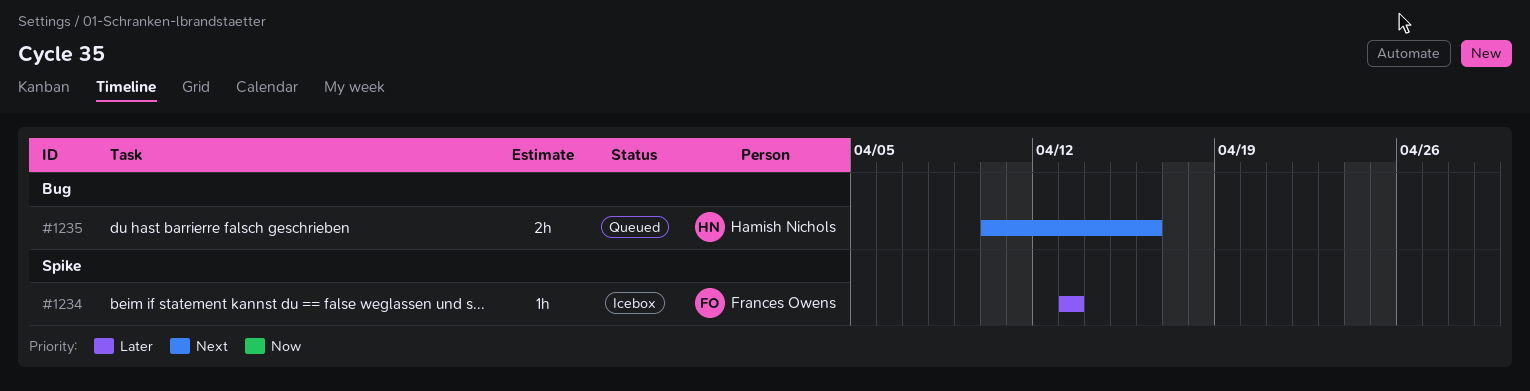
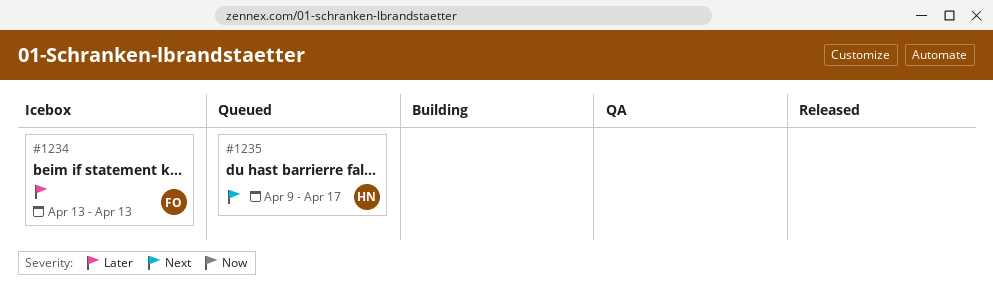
#1235, start: Apr 10 -> Apr 9
#1235, due: Apr 16 -> Apr 17

